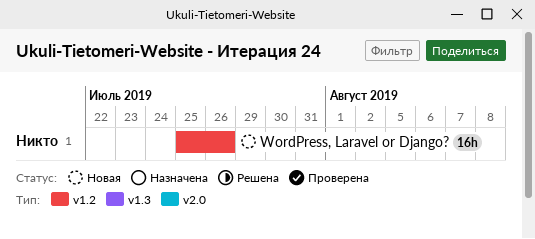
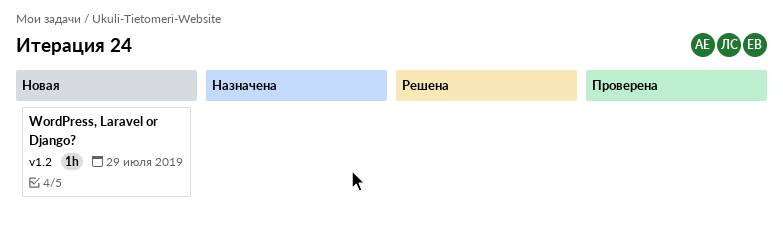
WordPress, Laravel or Django?, estimate: 16h -> 1h
WordPress, Laravel or Django?, due: Jul 26 -> Jul 29

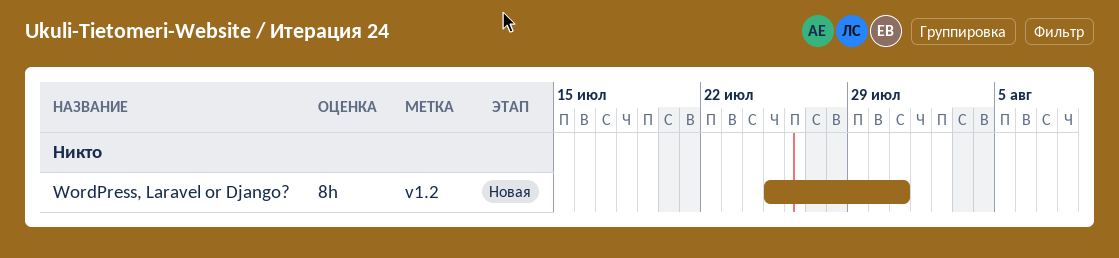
WordPress, Laravel or Django?, estimate: 1h -> 8h
WordPress, Laravel or Django?, due: Jul 29 -> Jul 31

